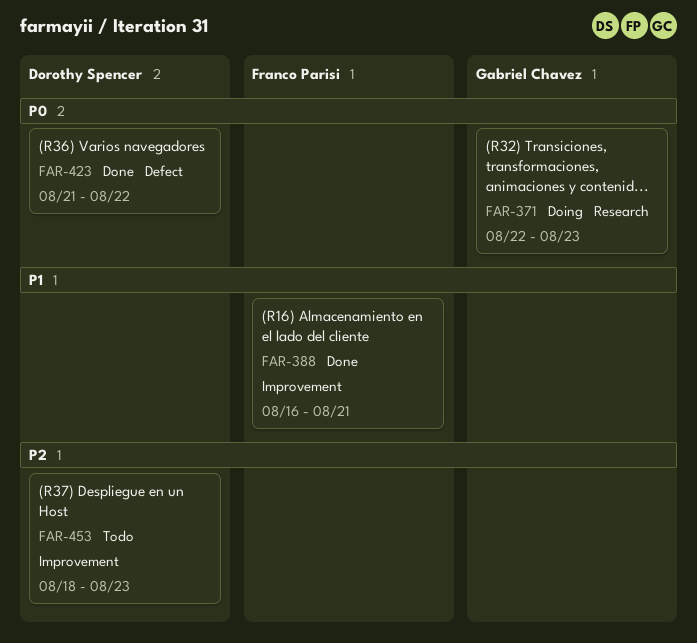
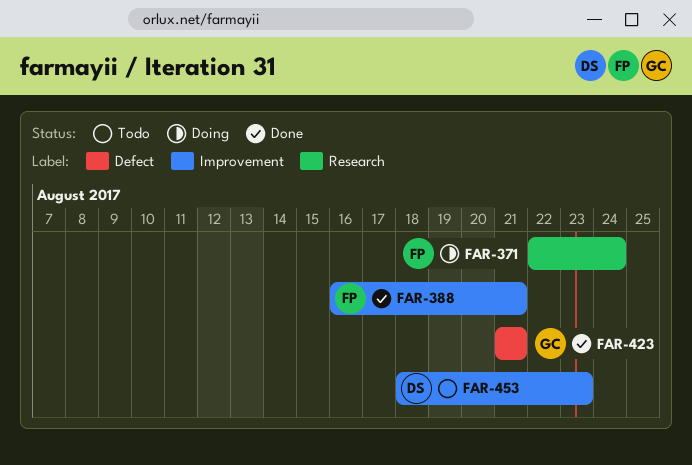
FAR-371, owner: Gabriel Chavez -> Franco Parisi
FAR-371, due: Aug 23 -> Aug 24
FAR-423, owner: Dorothy Spencer -> Gabriel Chavez
FAR-423, due: Aug 22 -> Aug 21

